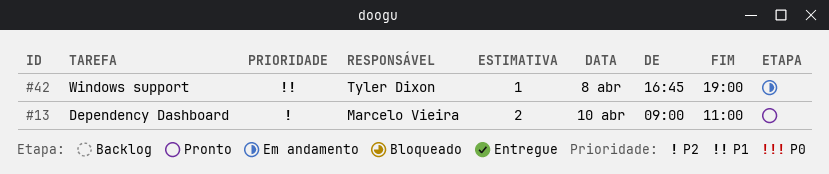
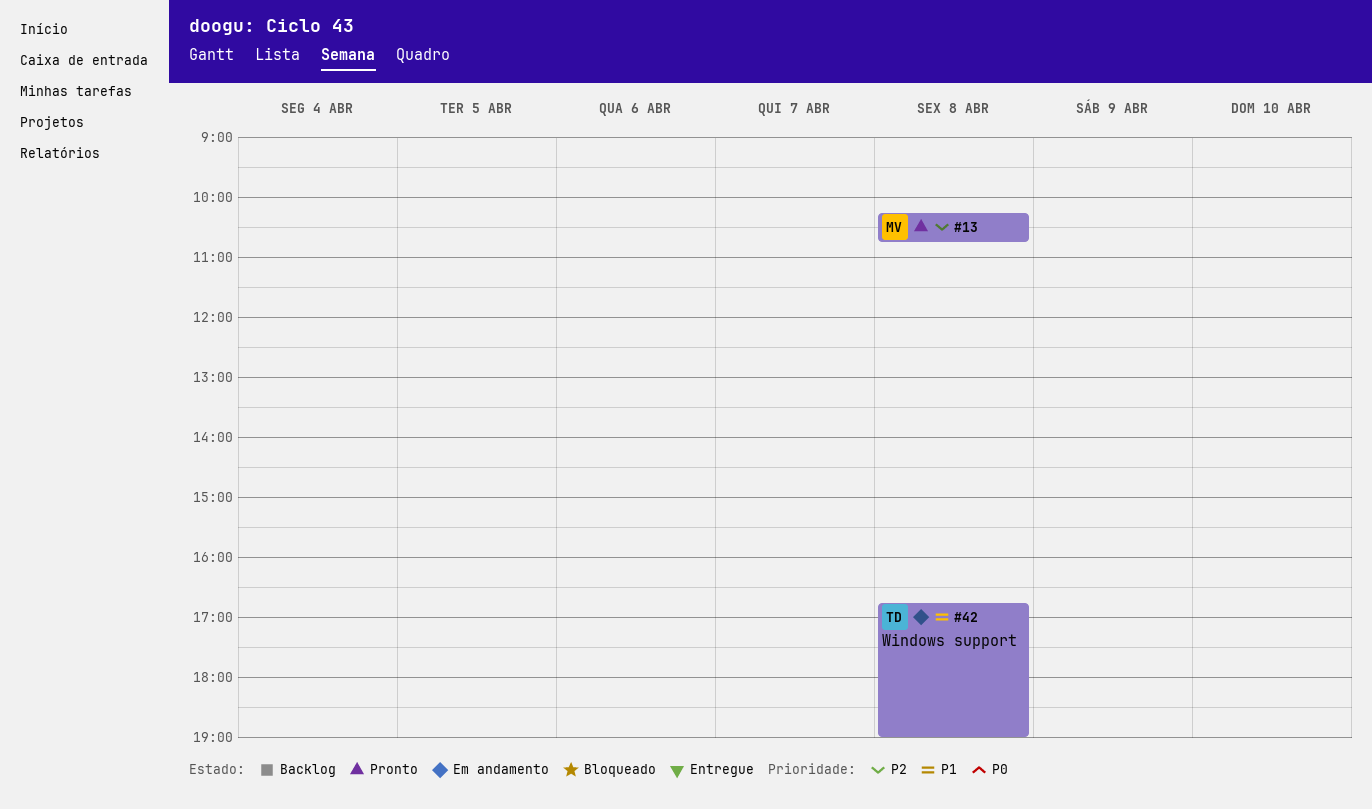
#13, day: Apr 10 -> Apr 8
#13, begins: 09:00 -> 10:15
#13, ends: 11:00 -> 10:45

